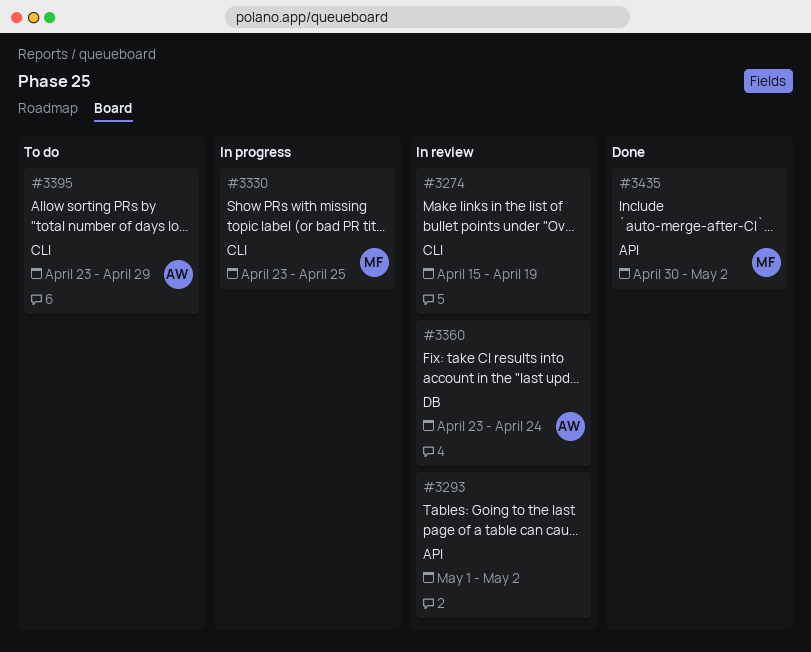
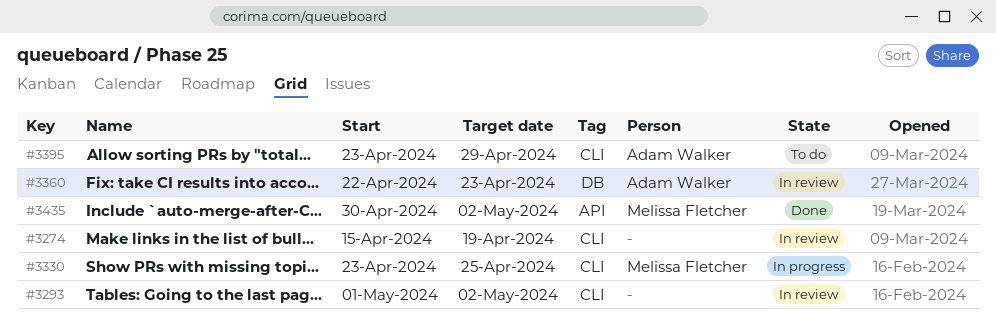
#3293, label: API -> CLI
#3360, start: Apr 23 -> Apr 22
#3360, due: Apr 24 -> Apr 23

